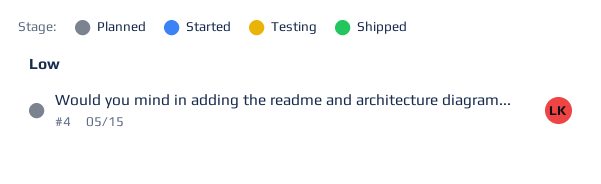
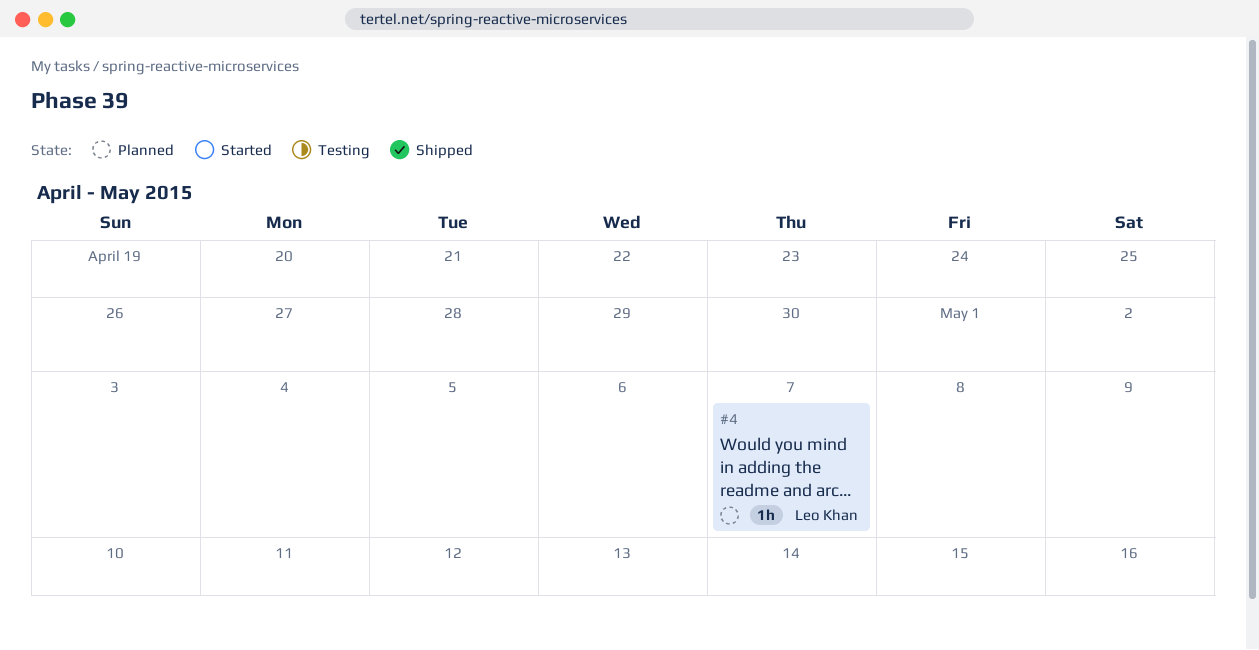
#4, due: May 15 -> May 7

